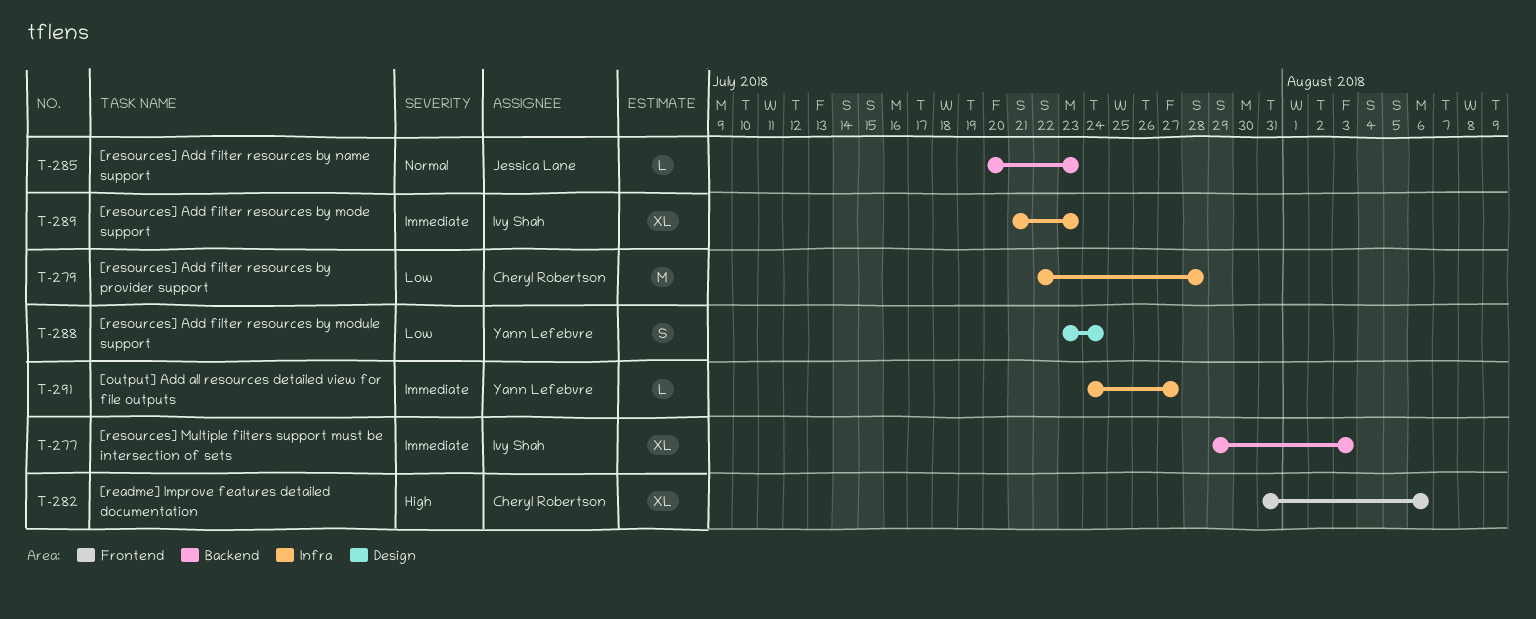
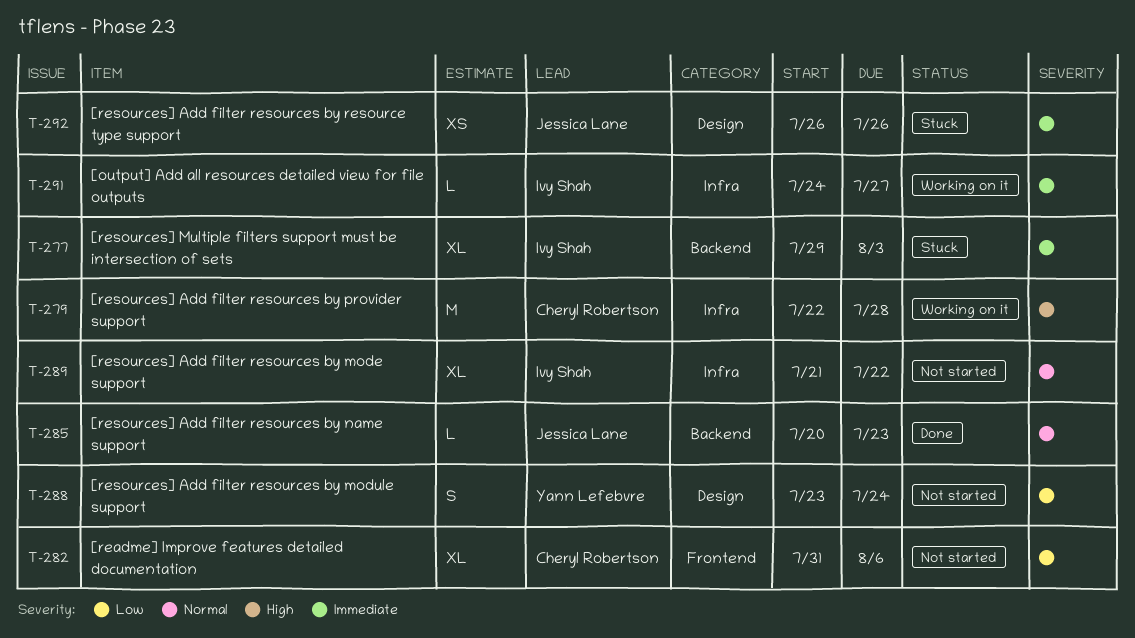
T-279, priority: Low -> High
T-282, priority: High -> Low
T-289, priority: Immediate -> Normal
T-289, due: Jul 23 -> Jul 22
T-291, owner: Yann Lefebvre -> Ivy Shah
T-292: none -> present

